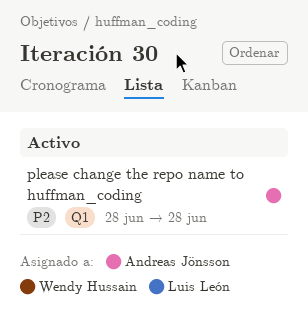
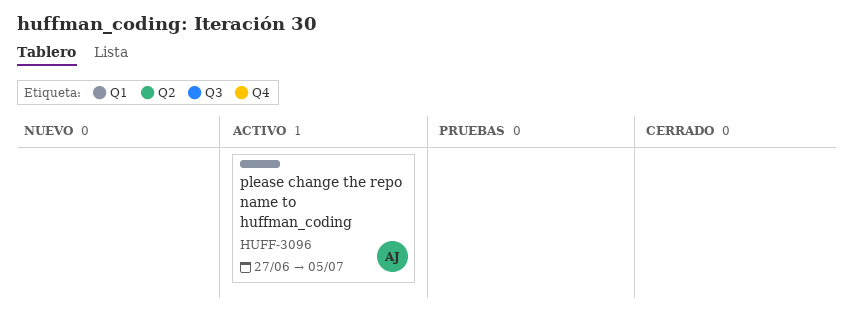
please change the repo name to huffman_coding, start: Jun 28 -> Jun 27
please change the repo name to huffman_coding, due: Jun 28 -> Jul 5

